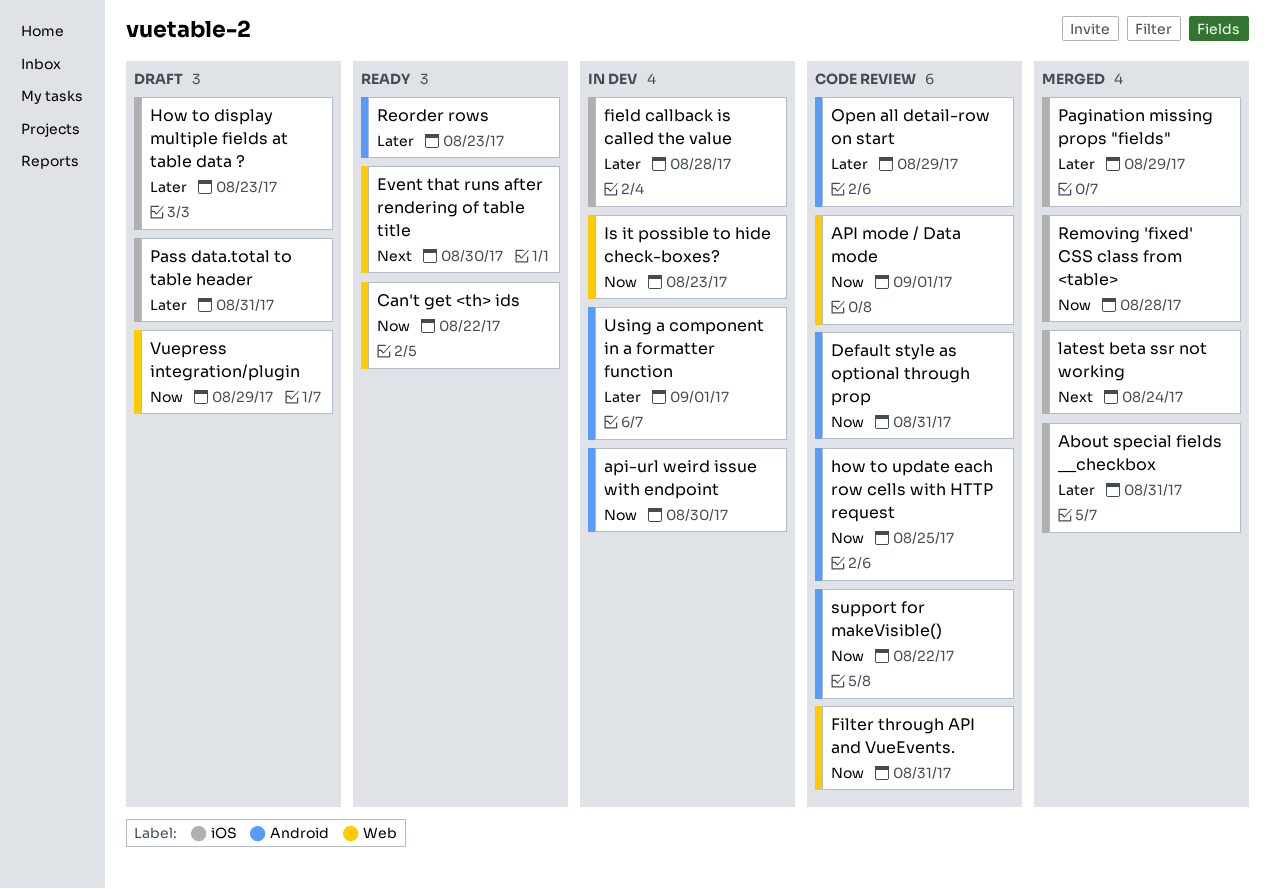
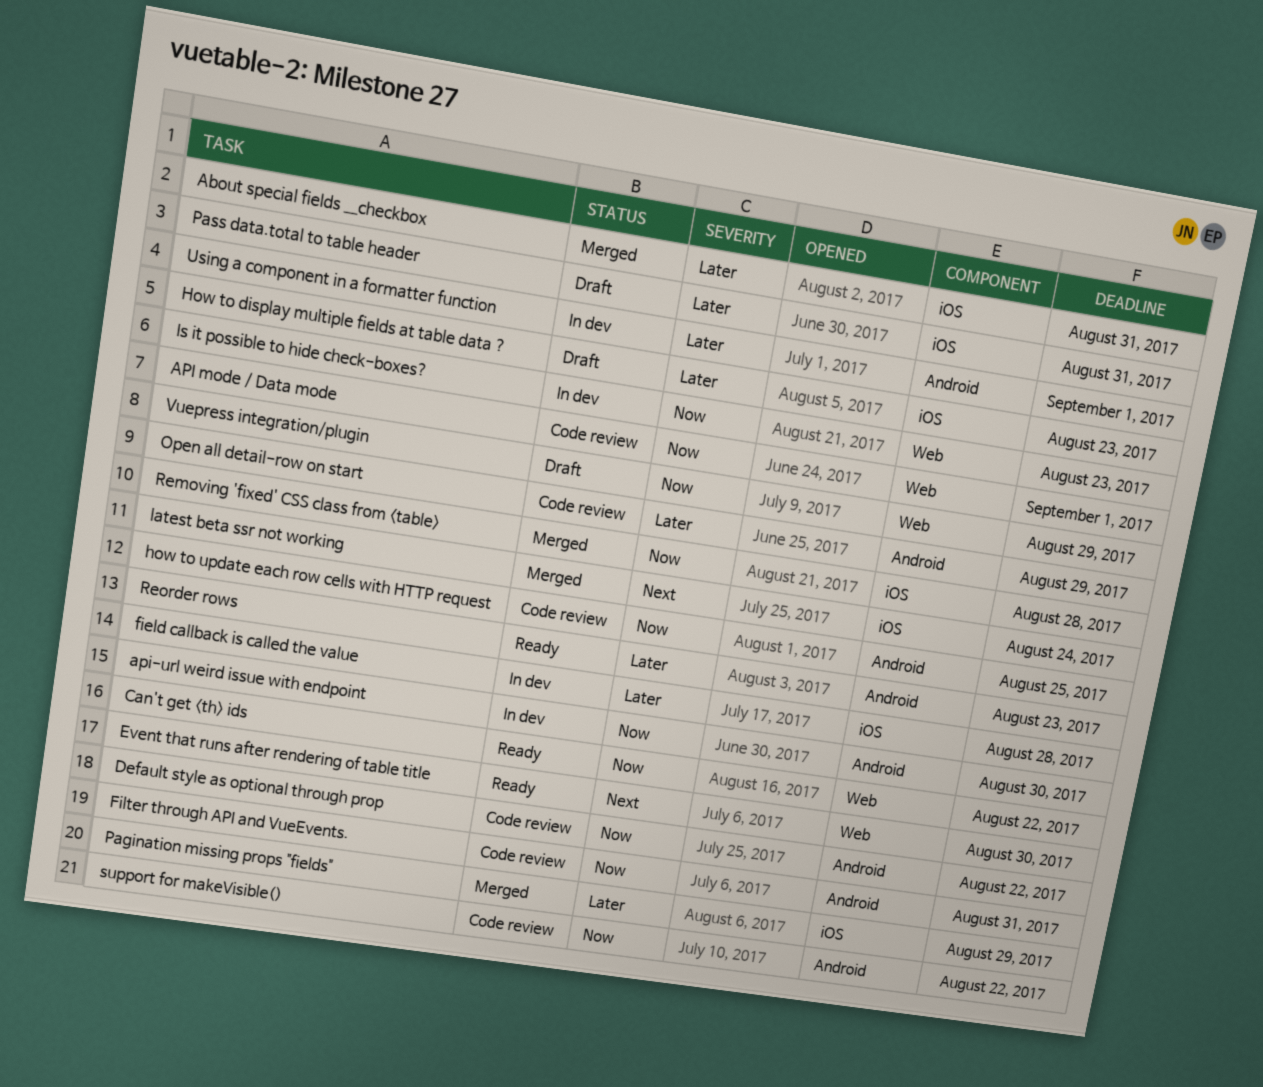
Default style as optional through prop, due: Aug 31 -> Aug 22
Filter through API and VueEvents., label: Web -> Android

